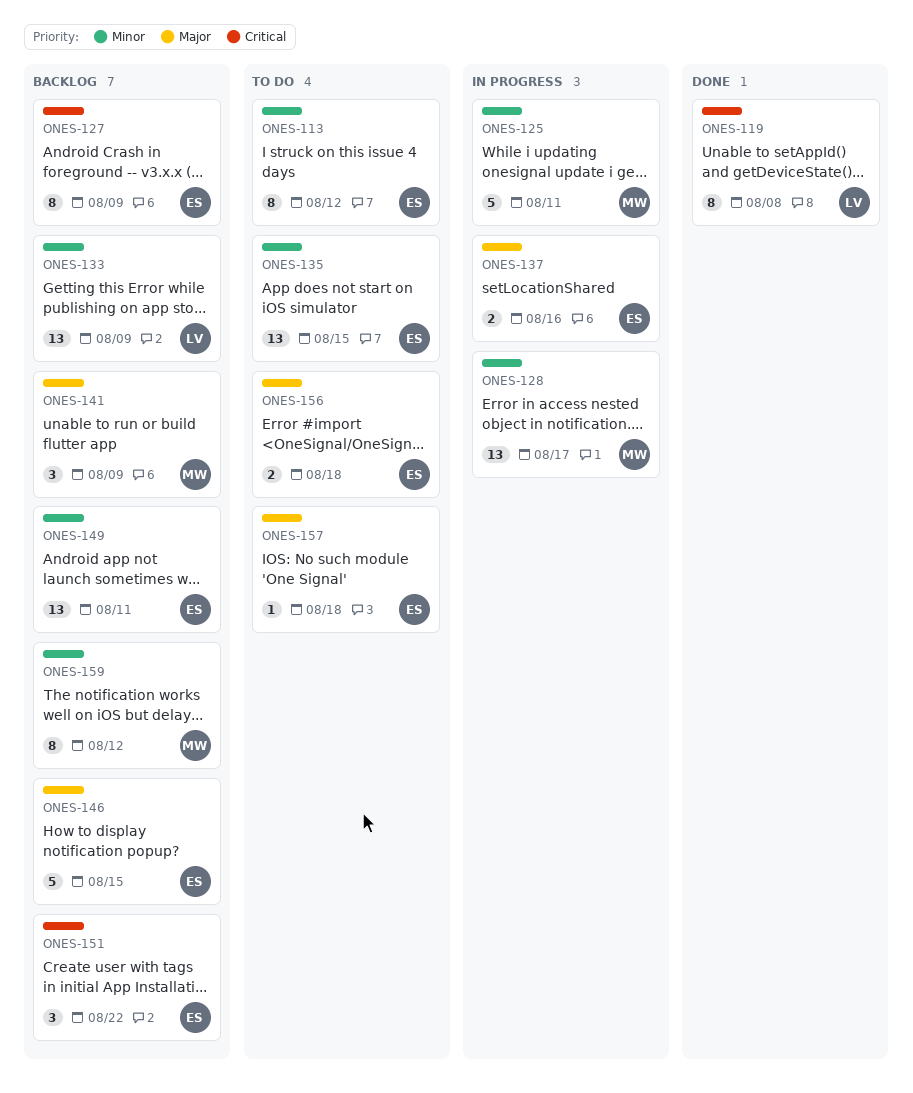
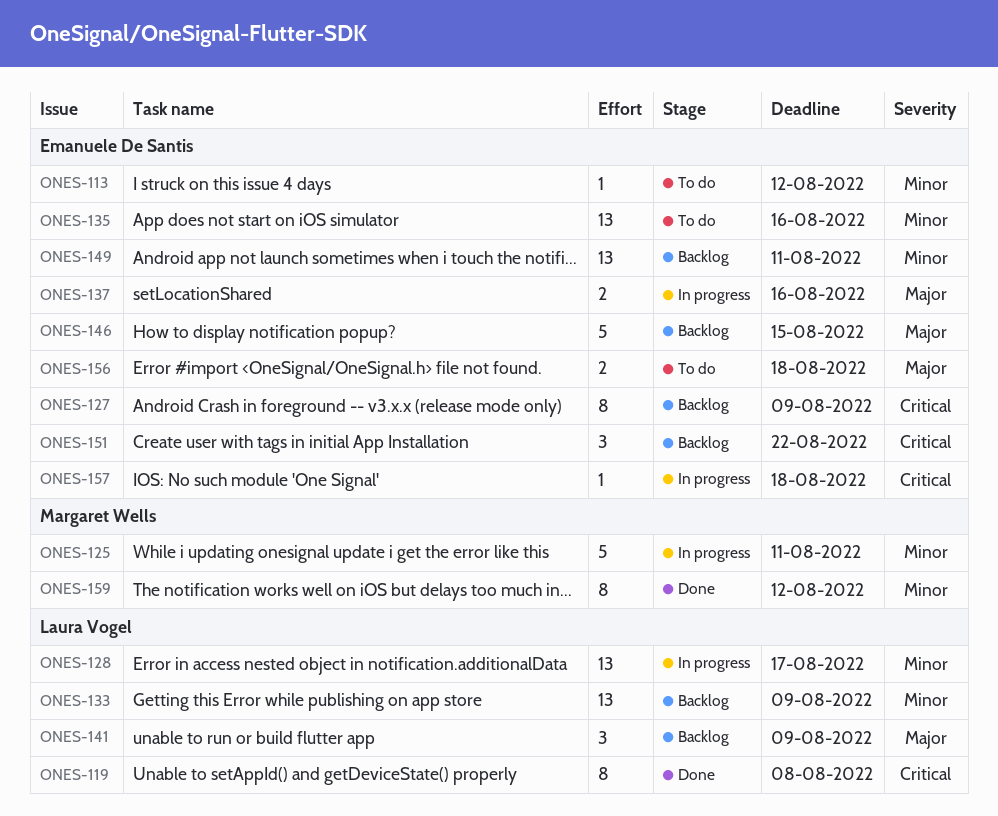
ONES-113, estimate: 8 -> 1
ONES-128, owner: Margaret Wells -> Laura Vogel
ONES-135, due: Aug 15 -> Aug 16
ONES-141, owner: Margaret Wells -> Laura Vogel
ONES-157, status: To do -> In progress
ONES-157, priority: Major -> Critical
ONES-159, status: Backlog -> Done

